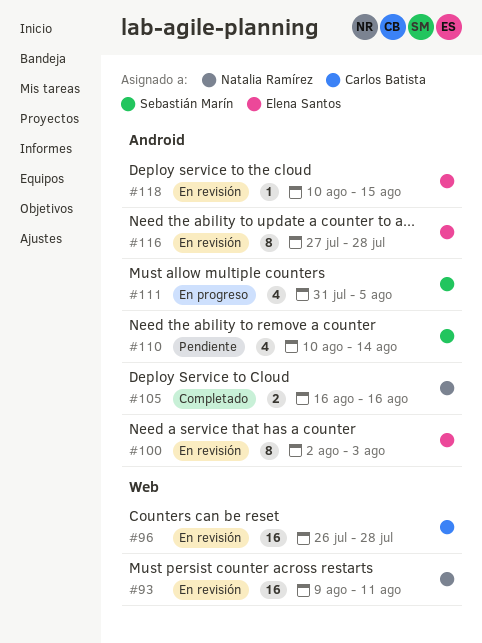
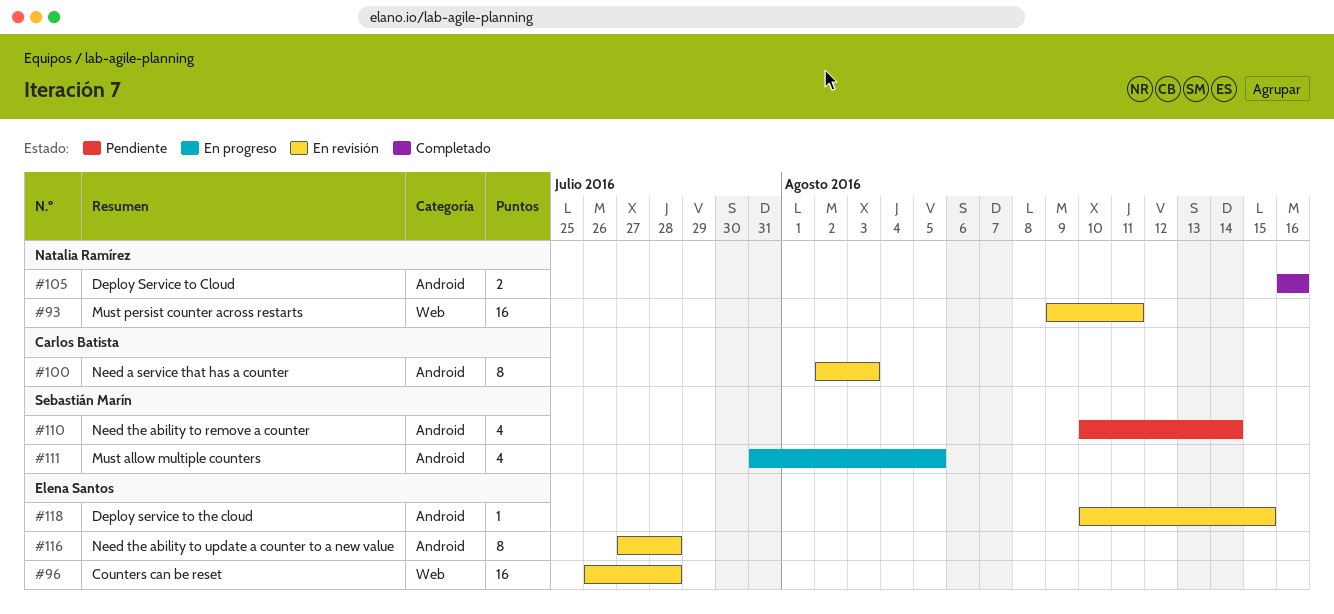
#96, owner: Carlos Batista -> Elena Santos
#100, owner: Elena Santos -> Carlos Batista

